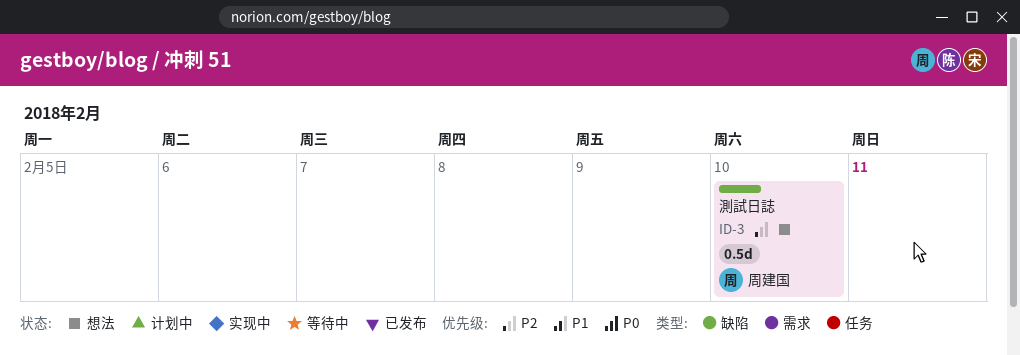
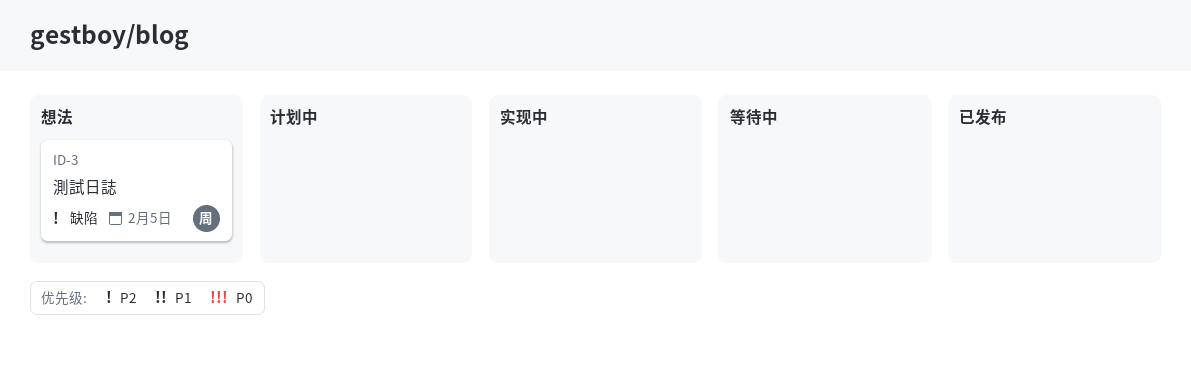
ID-3, day: Feb 10 -> Feb 5

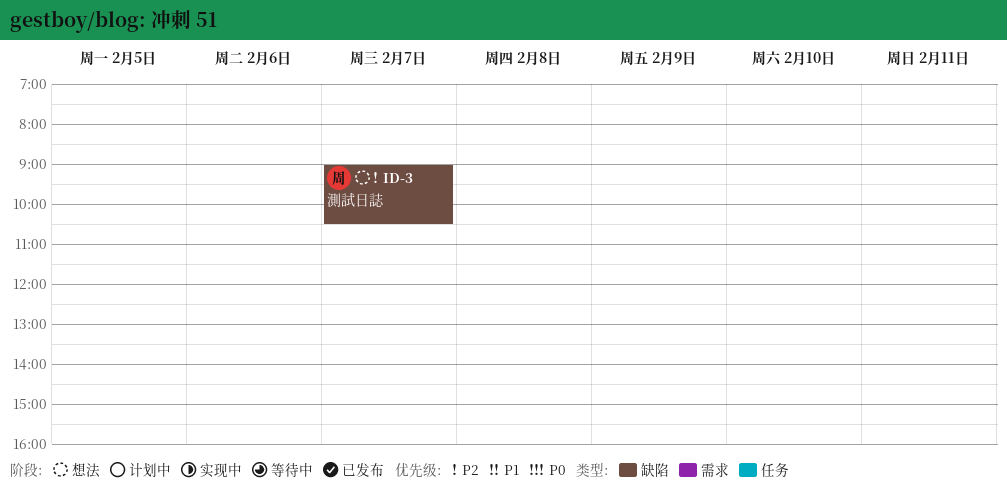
ID-3, day: Feb 5 -> Feb 7

